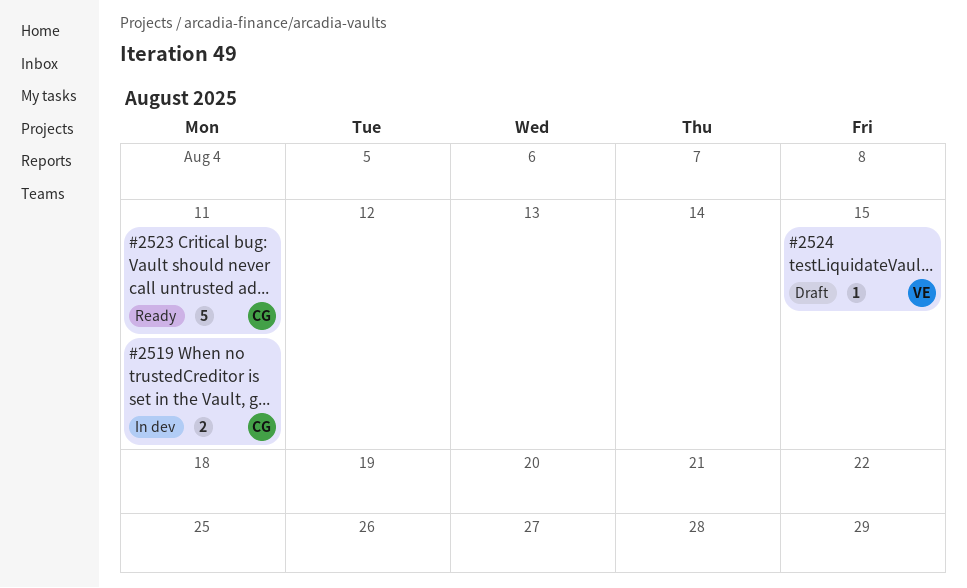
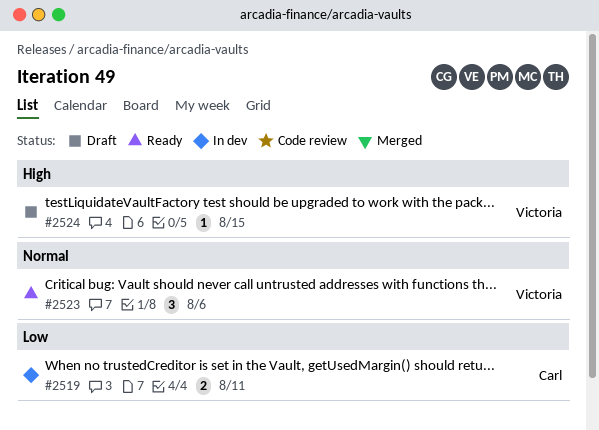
#2523, owner: Carl -> Victoria
#2523, estimate: 5 -> 3
#2523, due: Aug 11 -> Aug 6

